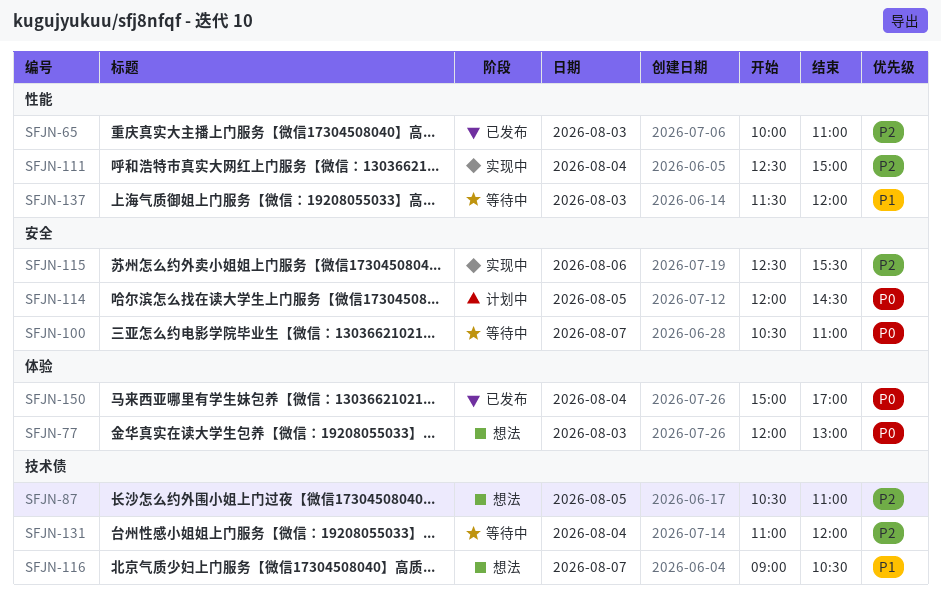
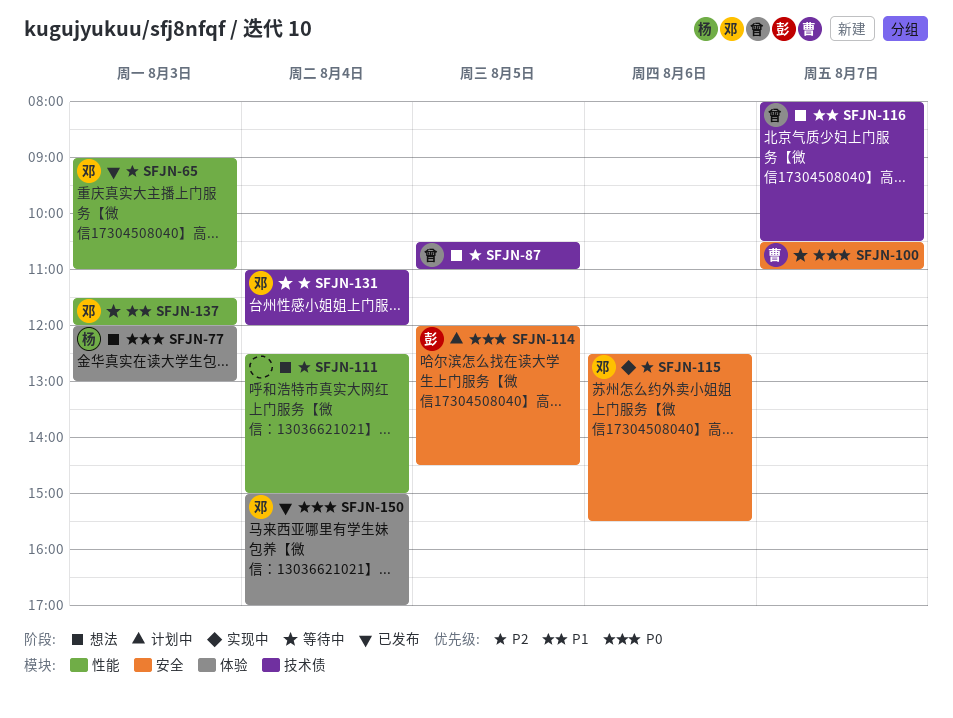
SFJN-65, begins: 10:00 -> 09:00
SFJN-111, status: 实现中 -> 想法
SFJN-116, begins: 09:00 -> 08:00

